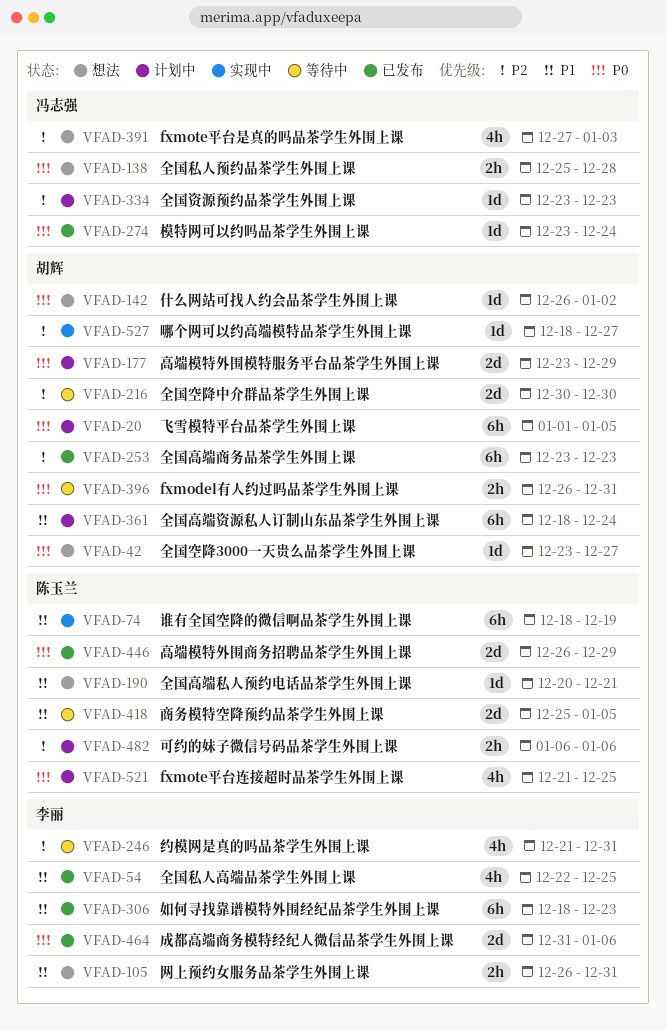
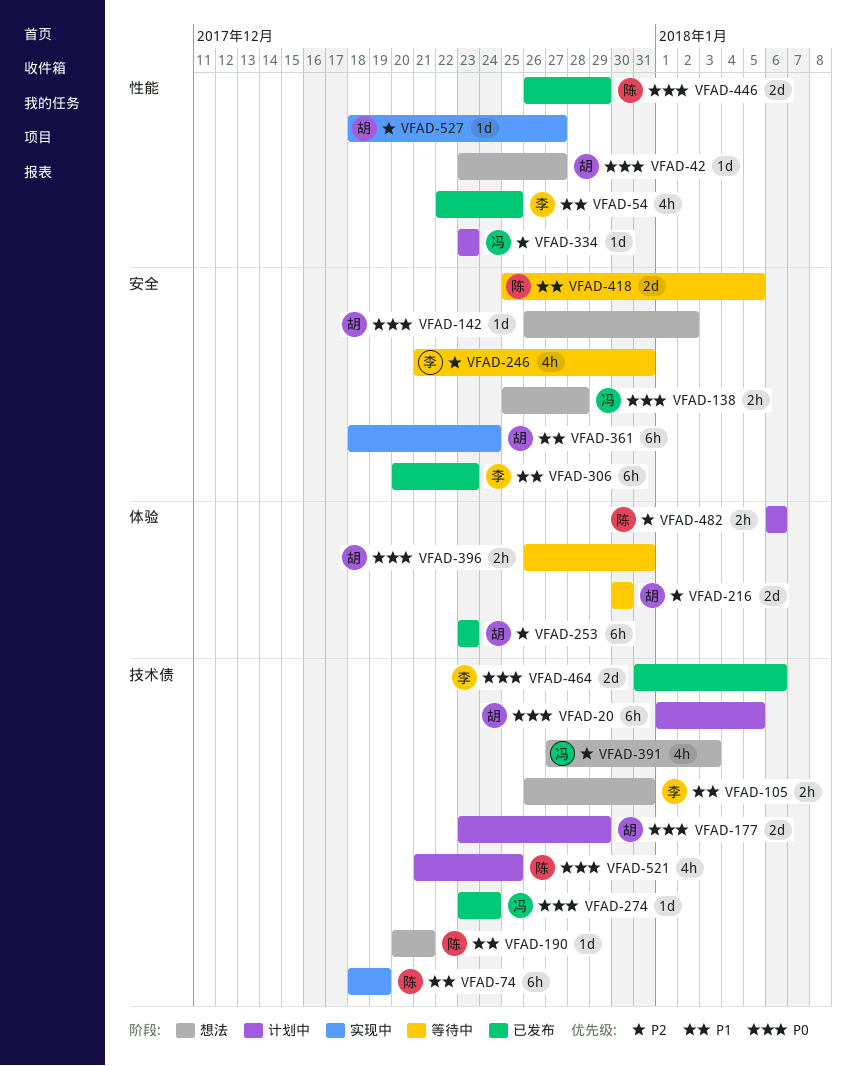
VFAD-306, start: Dec 18 -> Dec 20
VFAD-361, status: 计划中 -> 实现中

